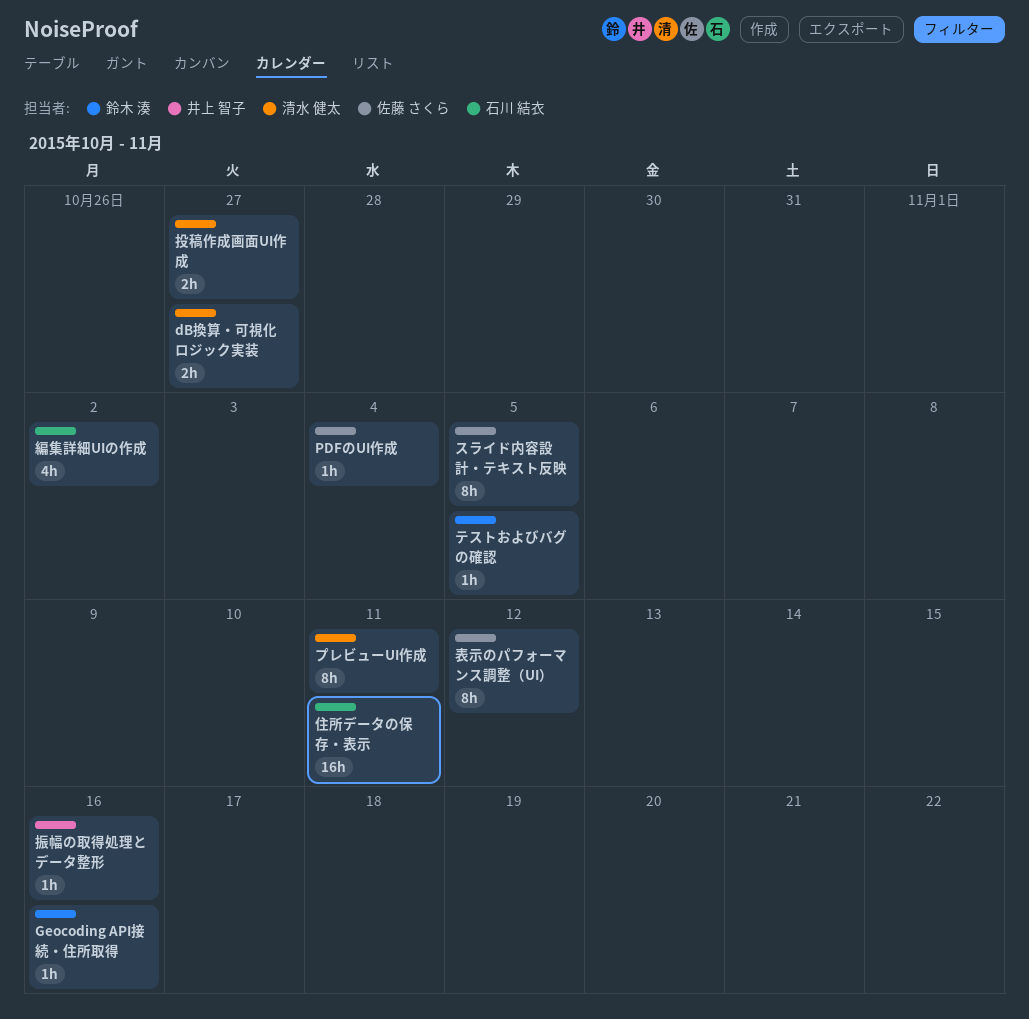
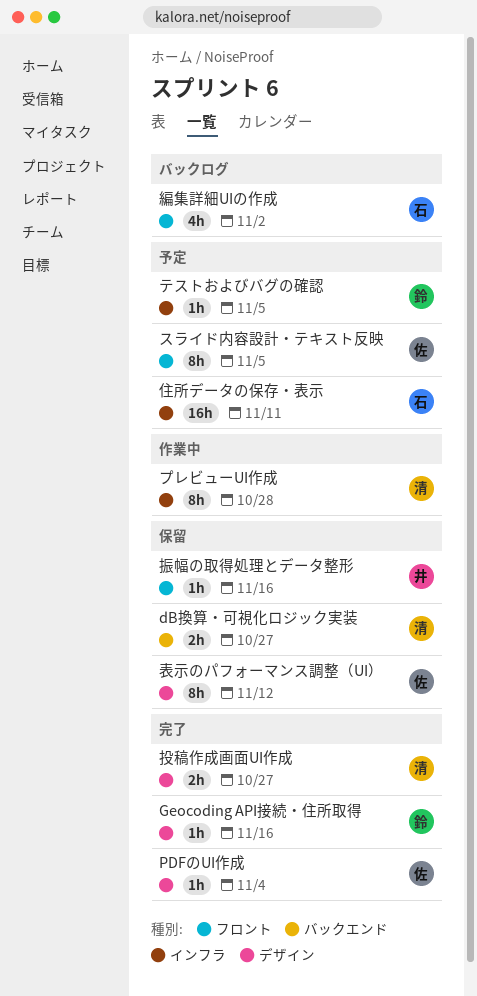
プレビューUI作成, due: Nov 11 -> Oct 28

